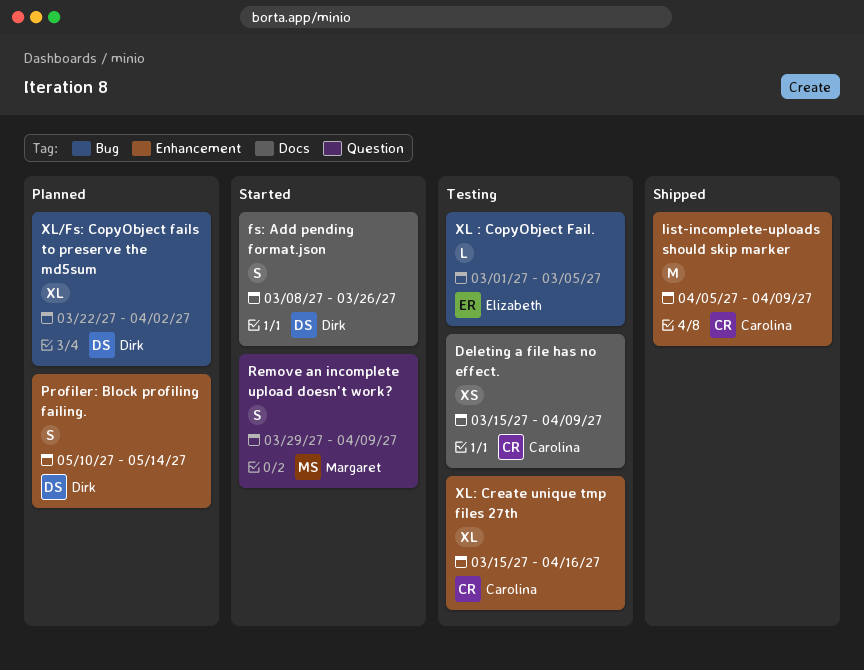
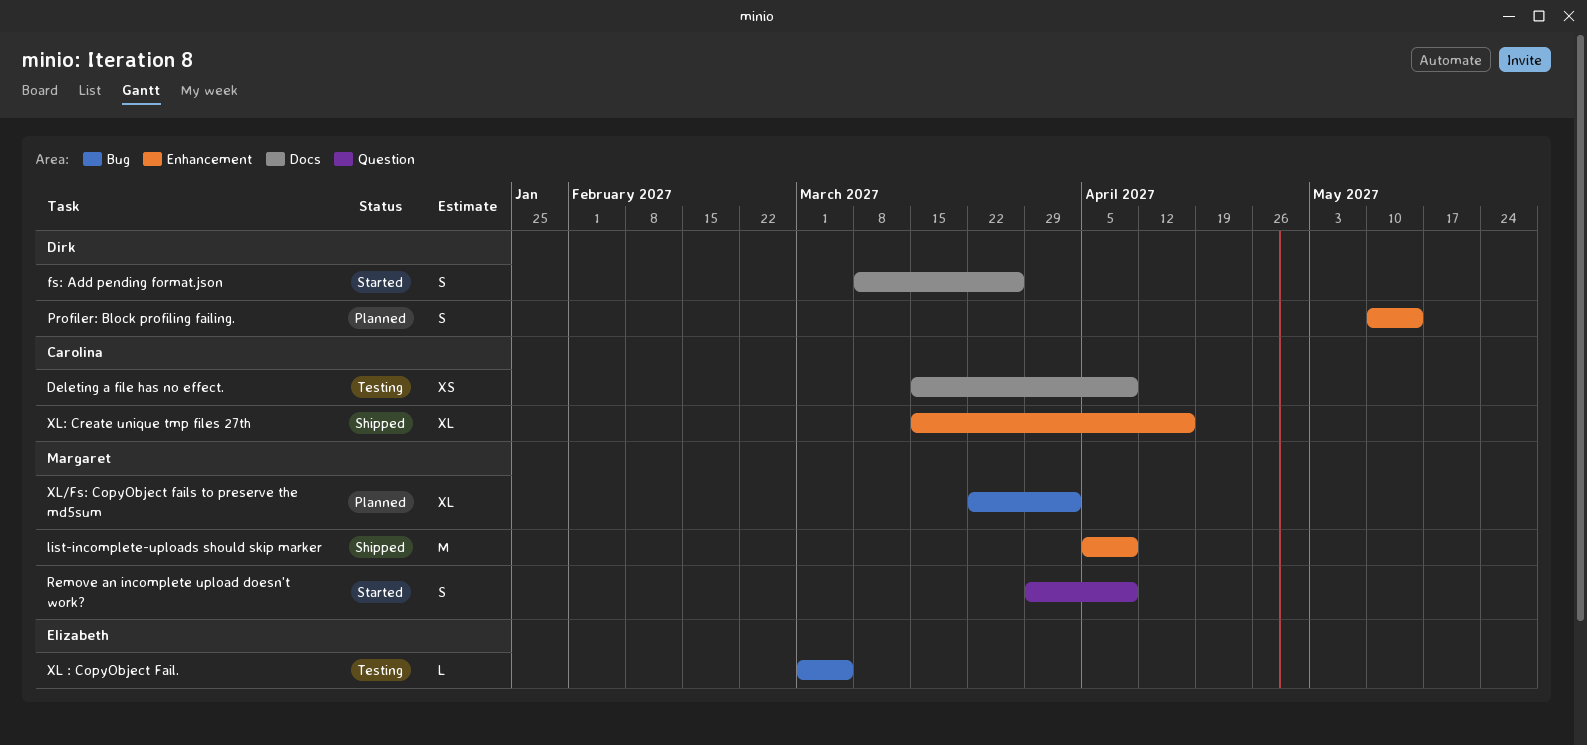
list-incomplete-uploads should skip marker, owner: Carolina -> Margaret
XL/Fs: CopyObject fails to preserve the md5sum, owner: Dirk -> Margaret
XL: Create unique tmp files 27th, status: Testing -> Shipped

